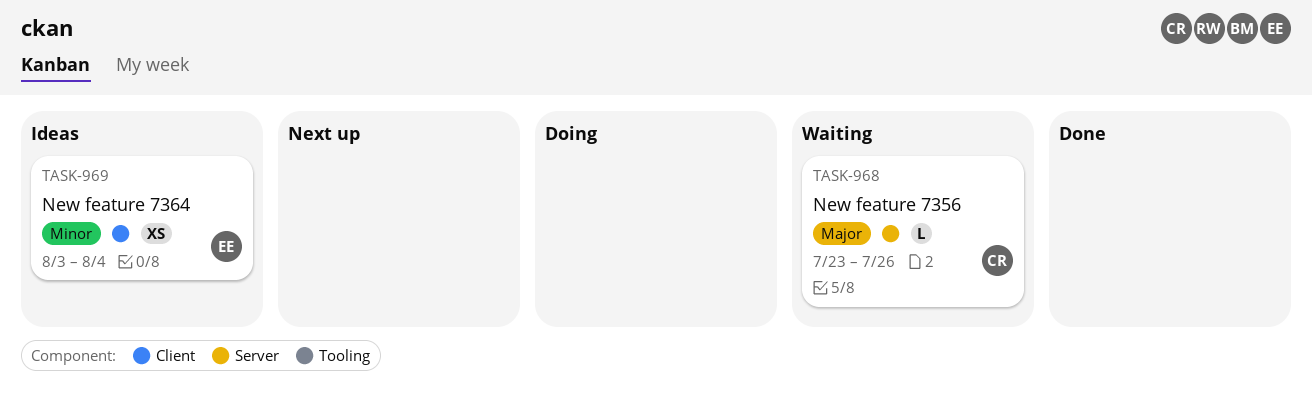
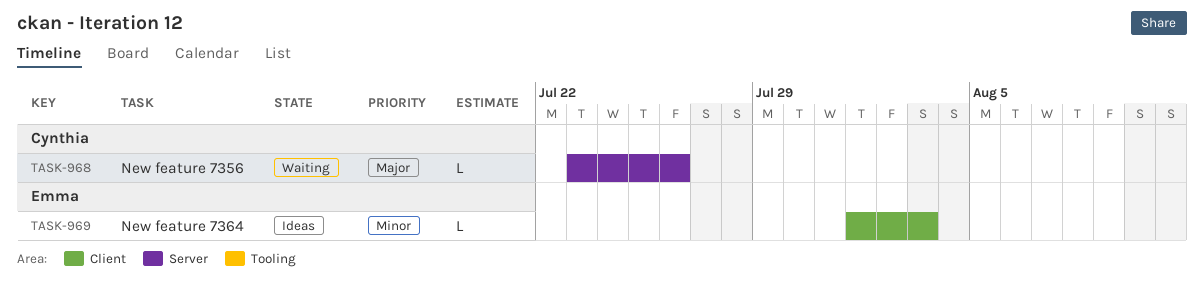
TASK-969, estimate: XS -> L
TASK-969, start: Aug 3 -> Aug 1
TASK-969, due: Aug 4 -> Aug 3

